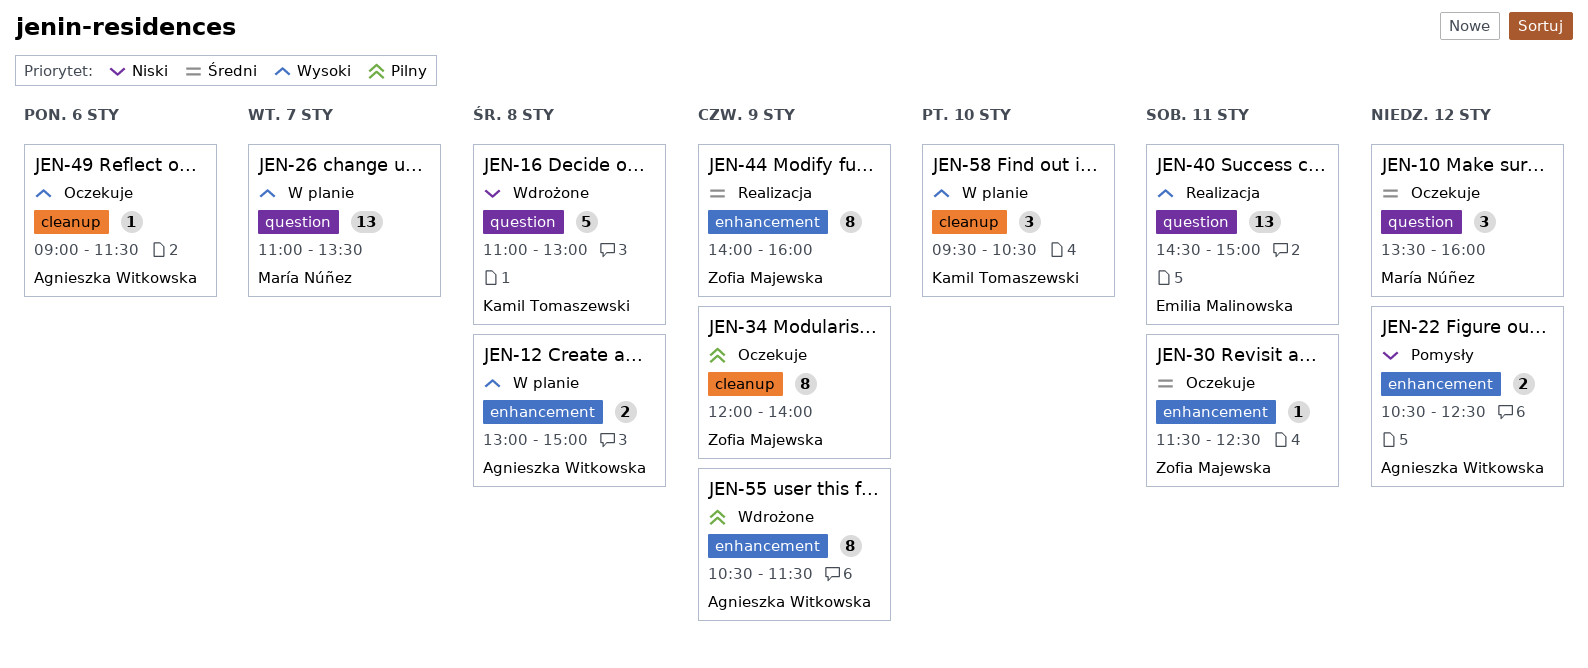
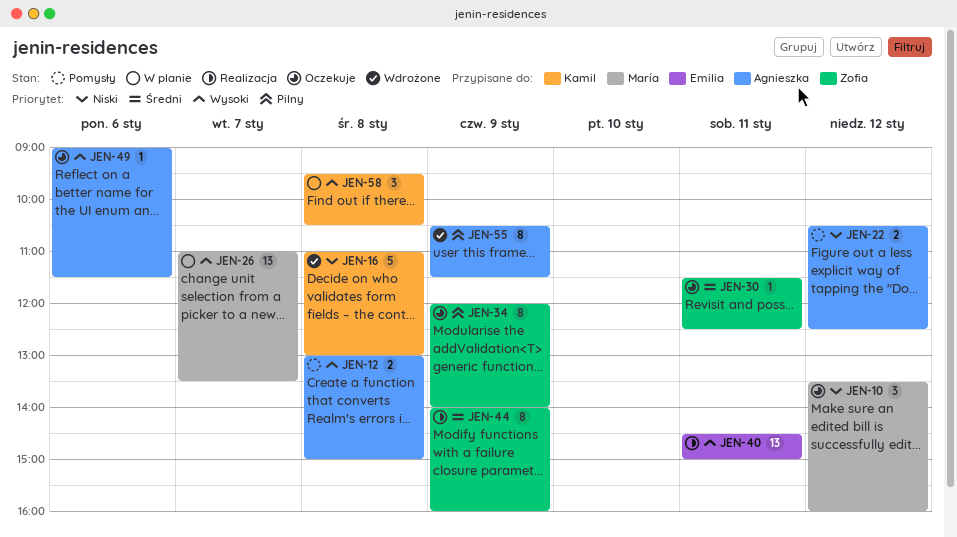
JEN-10, priority: Średni -> Niski
JEN-12, status: W planie -> Pomysły
JEN-58, day: Jan 10 -> Jan 8

